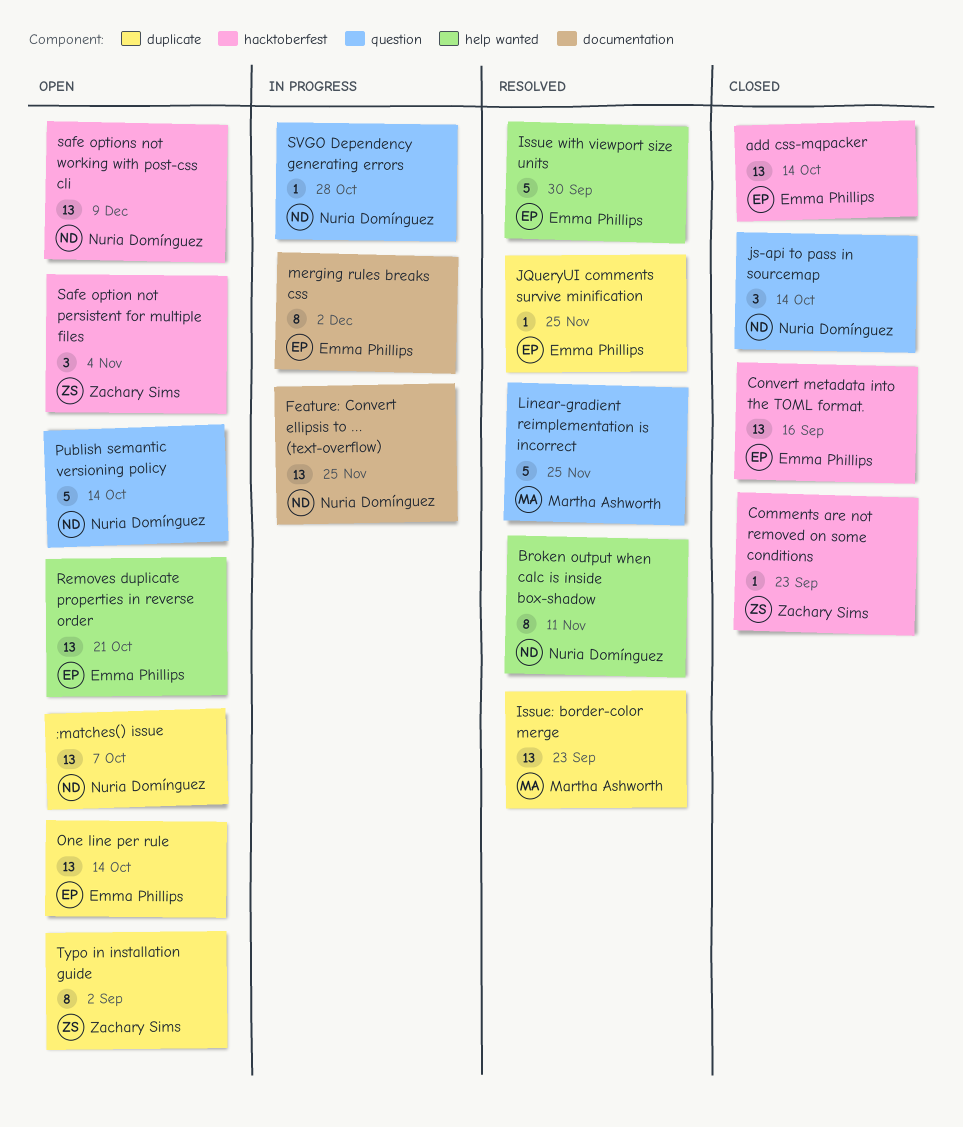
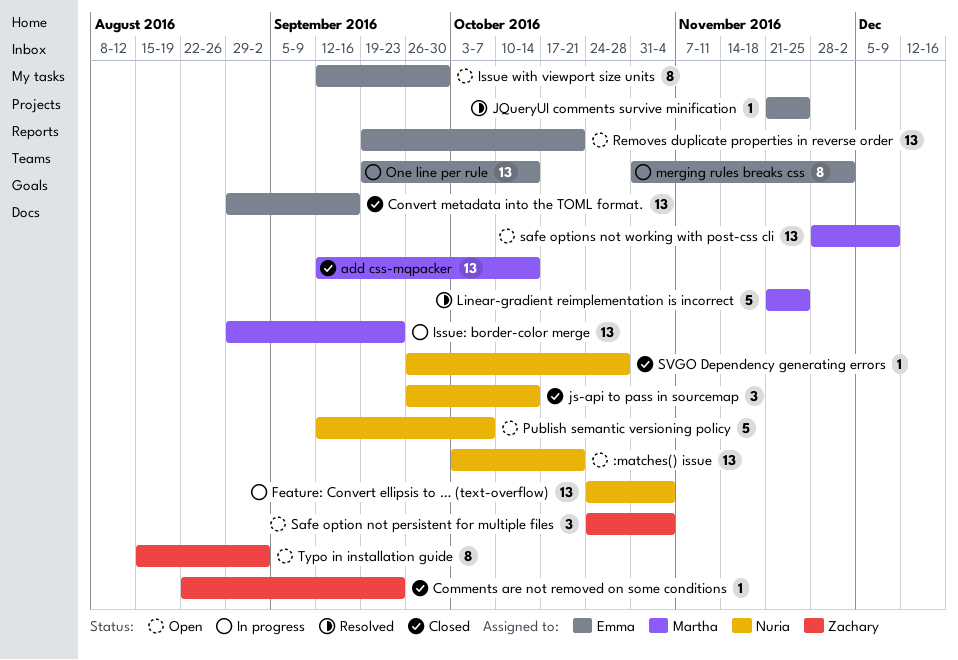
:matches() issue, due: Oct 7 -> Oct 21
add css-mqpacker, owner: Emma Phillips -> Martha Ashworth
Broken output when calc is inside box-shadow: present -> none
Feature: Convert ellipsis to … (text-overflow), due: Nov 25 -> Nov 4
Issue with viewport size units, status: Resolved -> Open
Issue with viewport size units, estimate: 5 -> 8
Issue: border-color merge, status: Resolved -> In progress
One line per rule, status: Open -> In progress
Publish semantic versioning policy, due: Oct 14 -> Oct 7
safe options not working with post-css cli, owner: Nuria Domínguez -> Martha Ashworth
SVGO Dependency generating errors, status: In progress -> Closed

